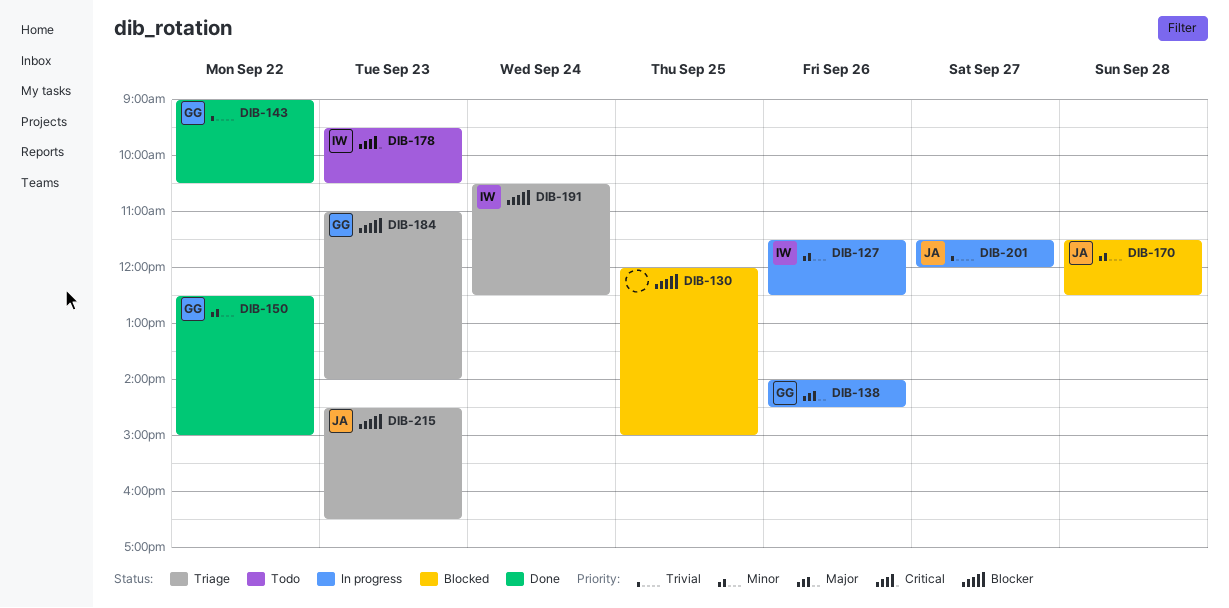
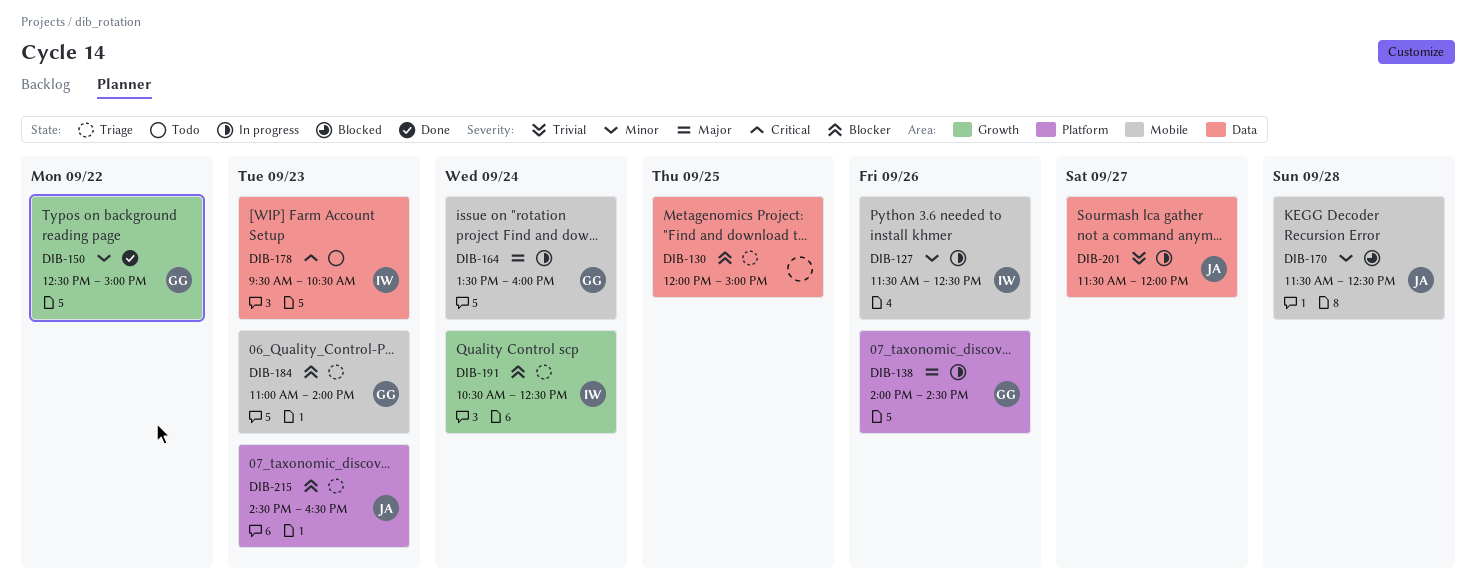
DIB-130, status: Blocked -> Triage
DIB-143: present -> none
DIB-164: none -> present

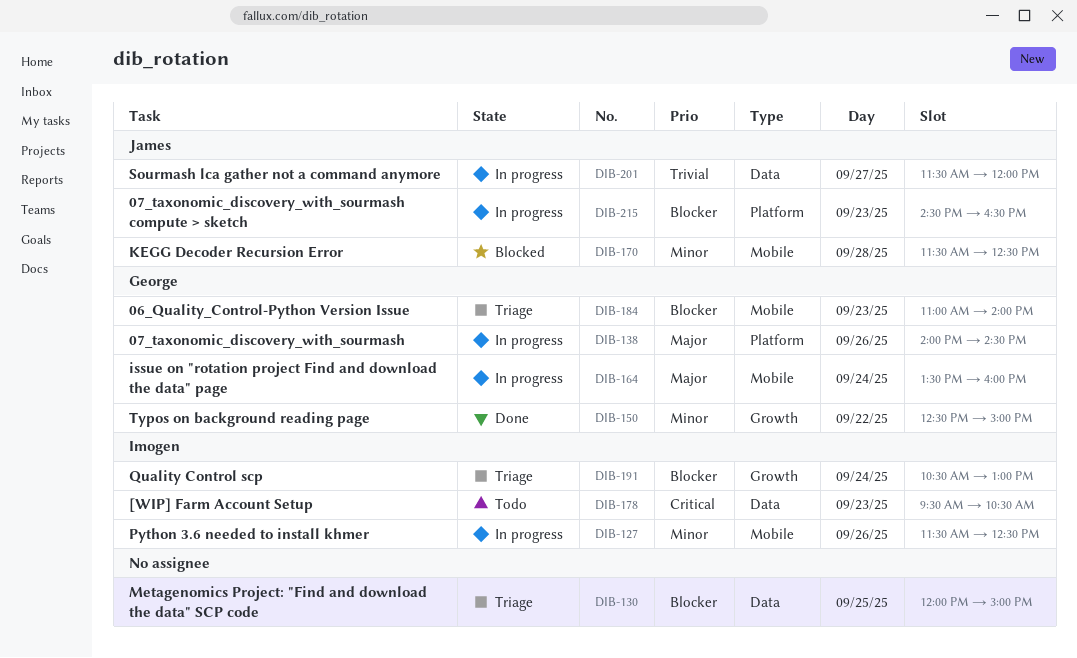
DIB-191, ends: 12:30 -> 13:00
DIB-215, status: Triage -> In progress

